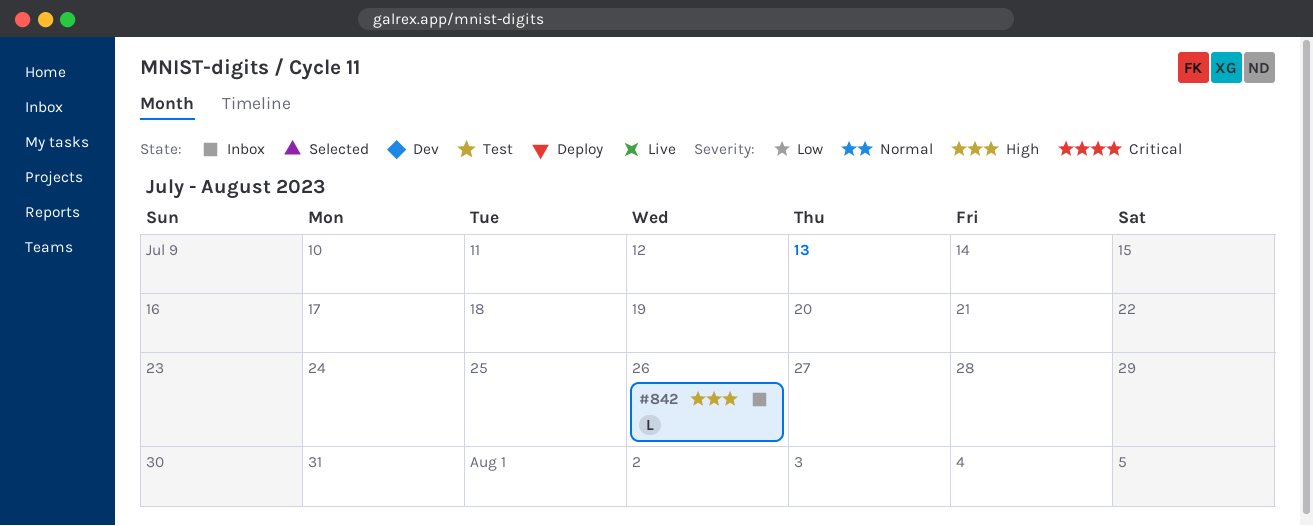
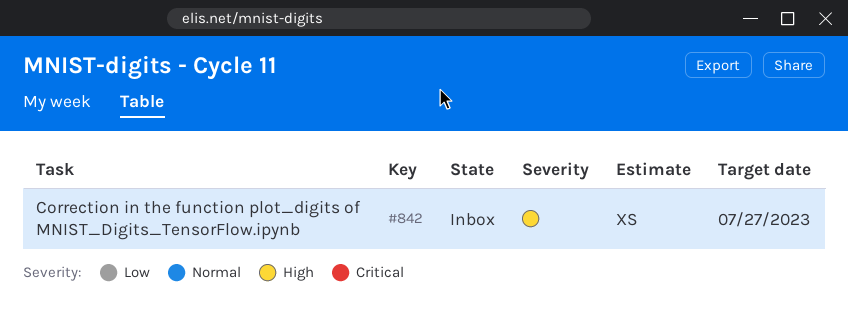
#842, estimate: L -> XS
#842, due: Jul 26 -> Jul 27

